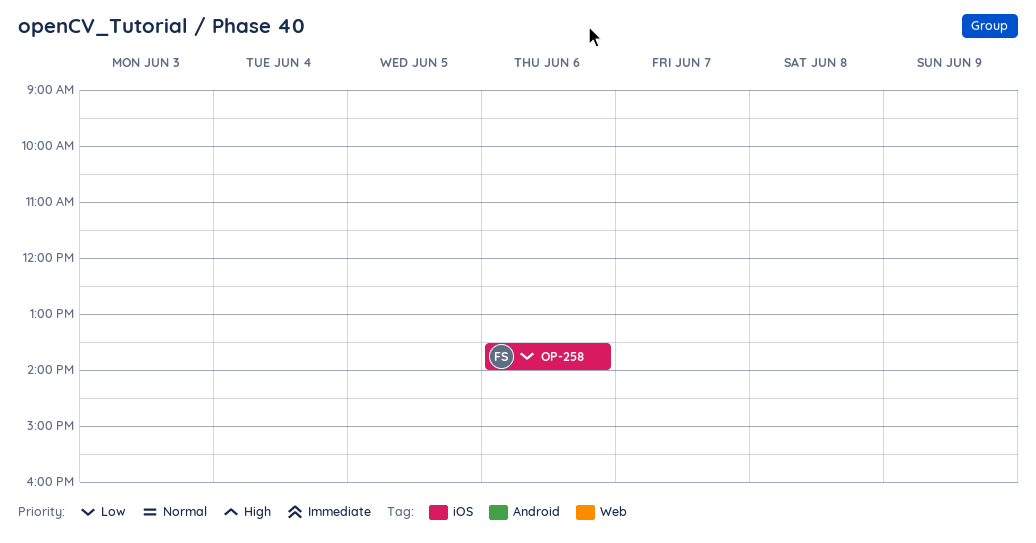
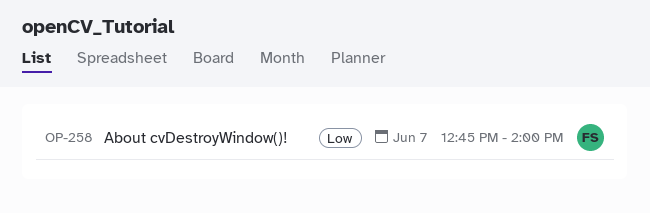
OP-258, day: Jun 6 -> Jun 7
OP-258, begins: 13:30 -> 12:45

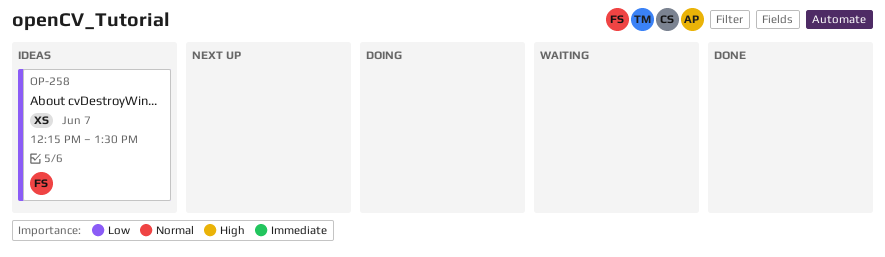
OP-258, begins: 12:45 -> 12:15
OP-258, ends: 14:00 -> 13:30

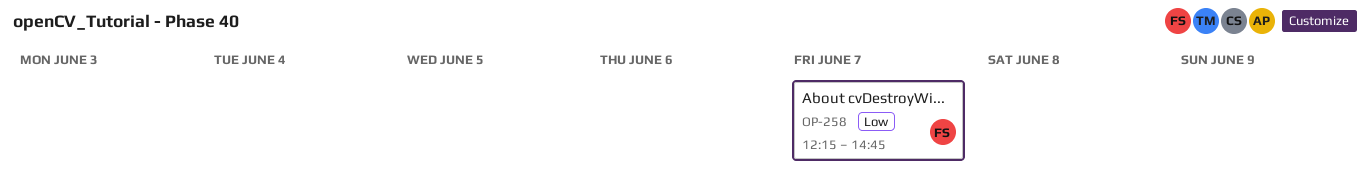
OP-258, ends: 13:30 -> 14:45

